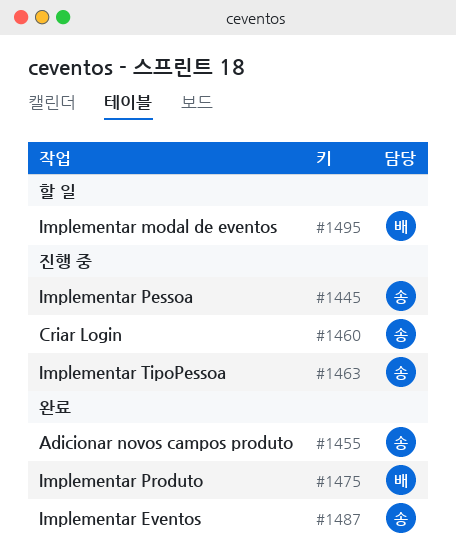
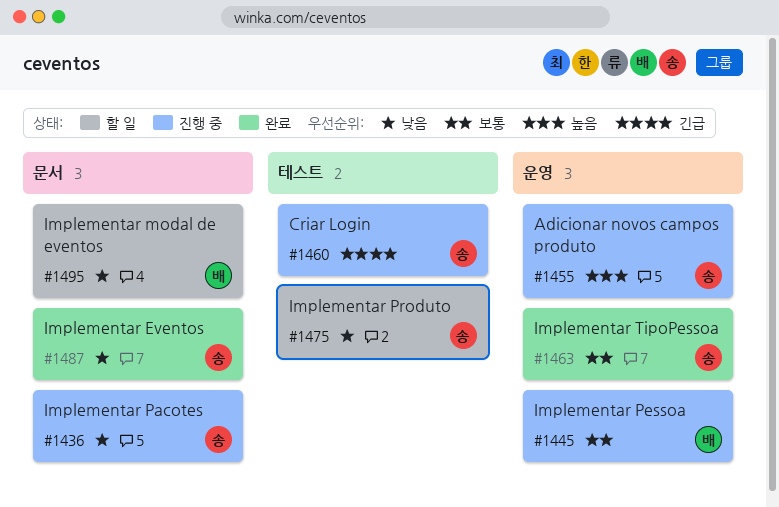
#1436: none -> present
#1445, owner: 송 -> 배
#1455, status: 완료 -> 진행 중
#1463, status: 진행 중 -> 완료
#1475, status: 완료 -> 할 일
#1475, owner: 배 -> 송

